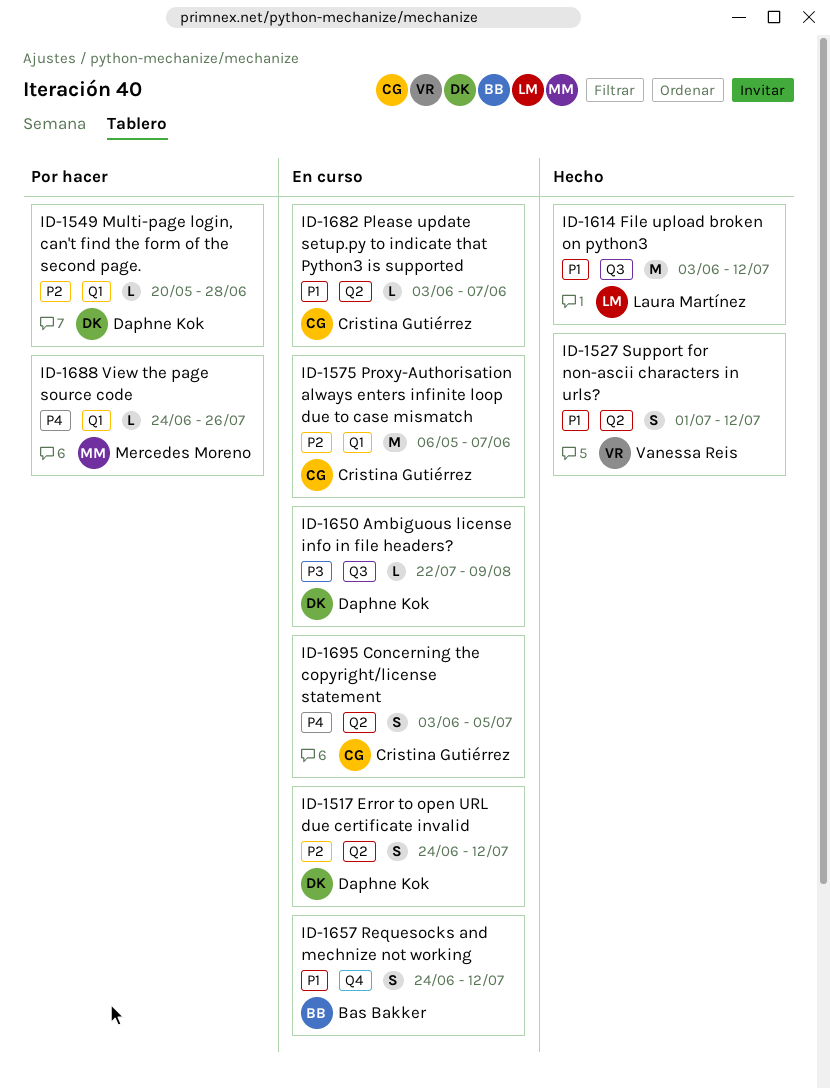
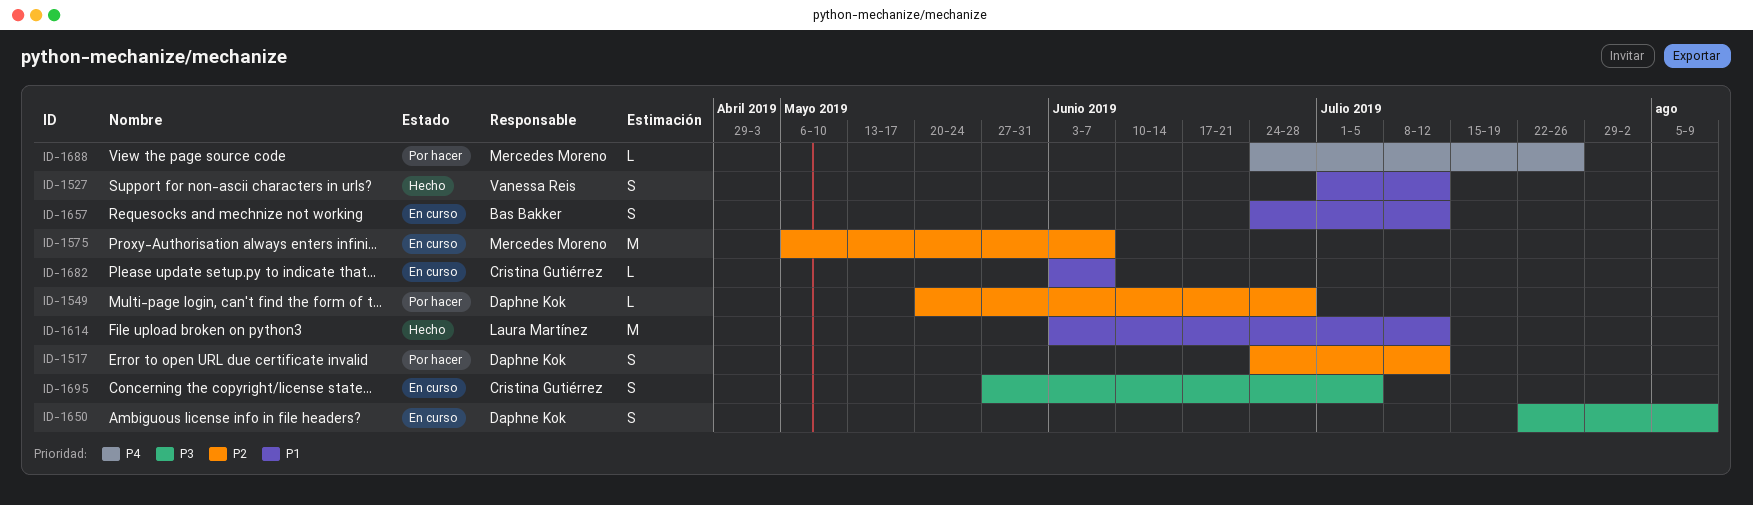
ID-1517, status: En curso -> Por hacer
ID-1575, owner: Cristina Gutiérrez -> Mercedes Moreno
ID-1650, estimate: L -> S
ID-1695, priority: P4 -> P3
ID-1695, start: Jun 3 -> May 27

